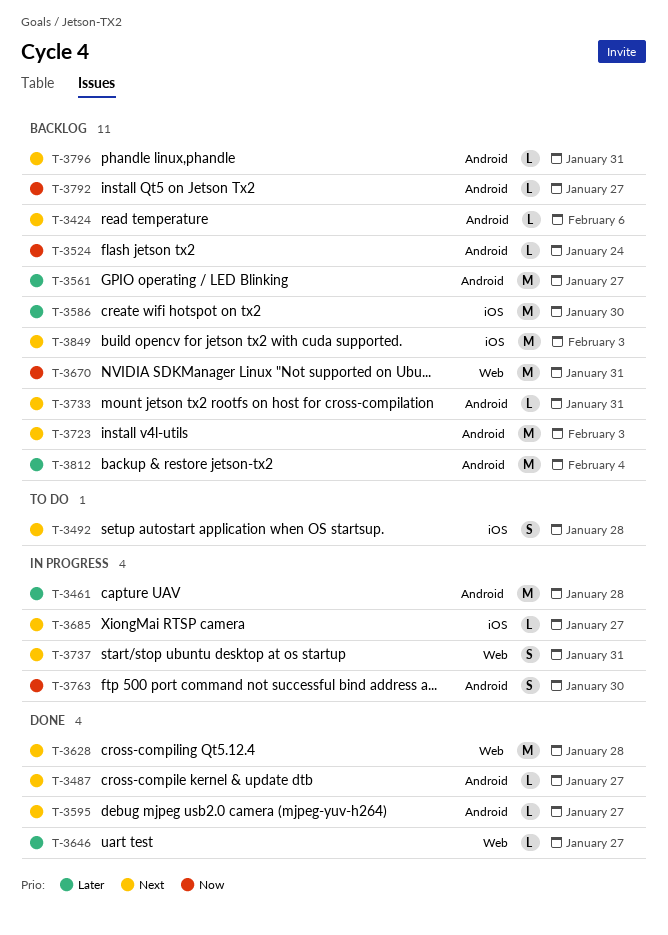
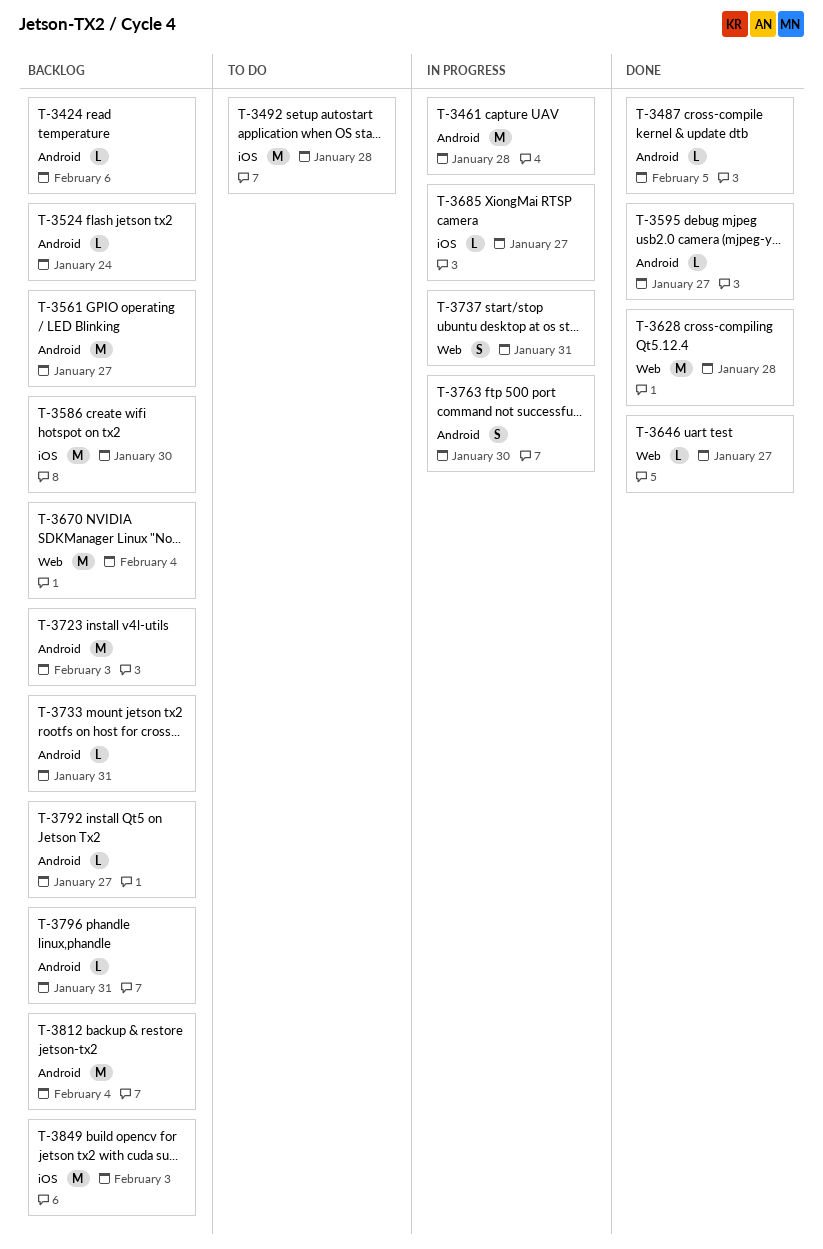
T-3487, due: Jan 27 -> Feb 5
T-3492, estimate: S -> M
T-3670, due: Jan 31 -> Feb 4

